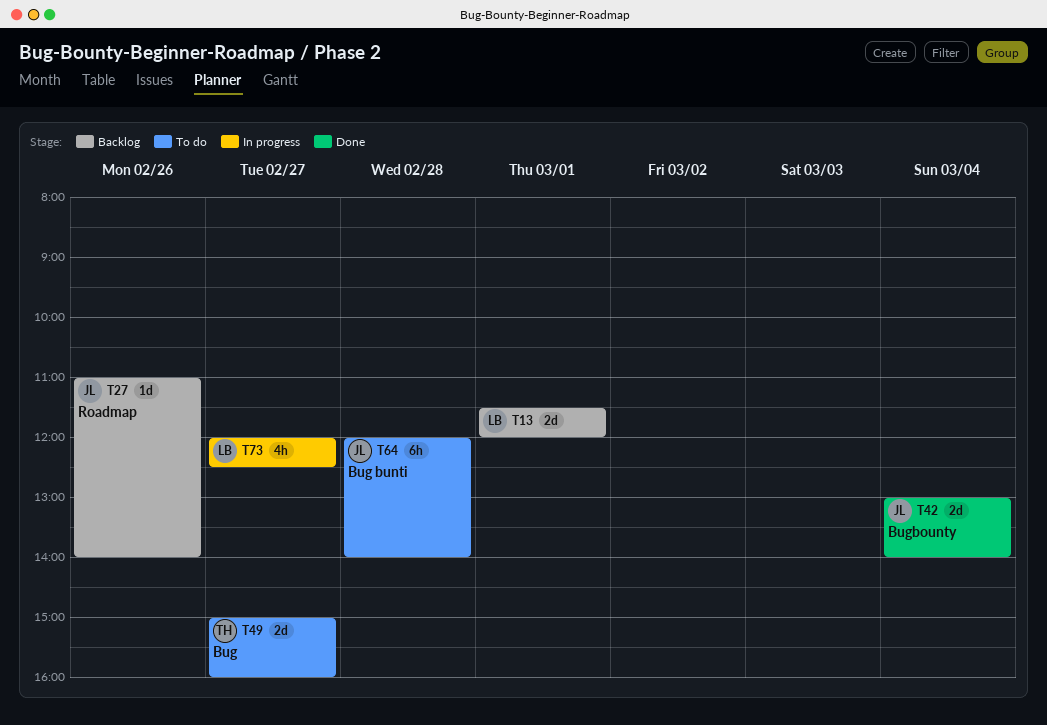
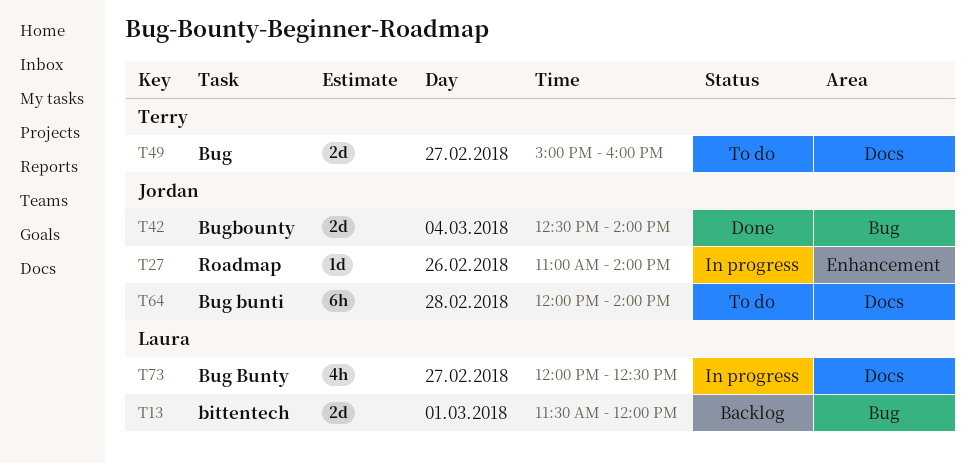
T27, status: Backlog -> In progress
T42, begins: 13:00 -> 12:30

